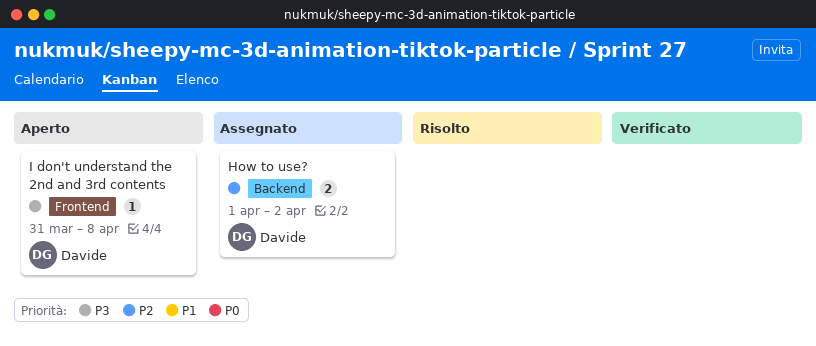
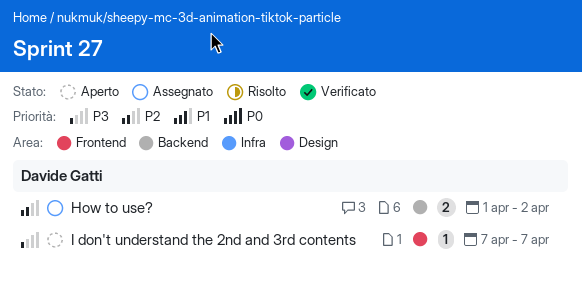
I don't understand the 2nd and 3rd contents, start: Mar 31 -> Apr 7
I don't understand the 2nd and 3rd contents, due: Apr 8 -> Apr 7

